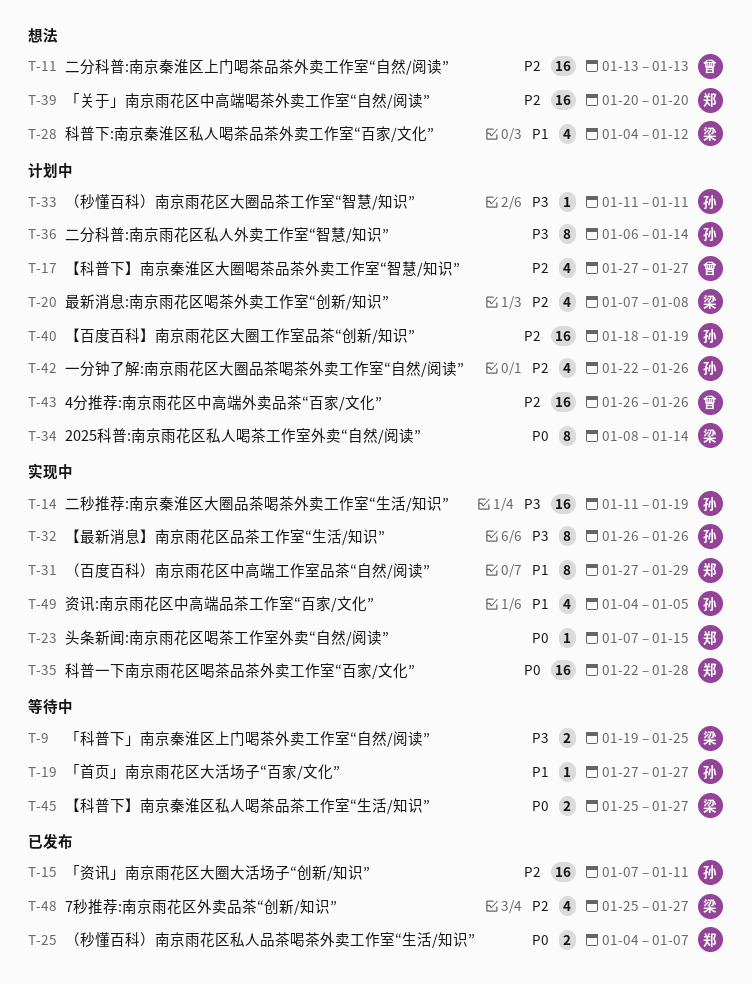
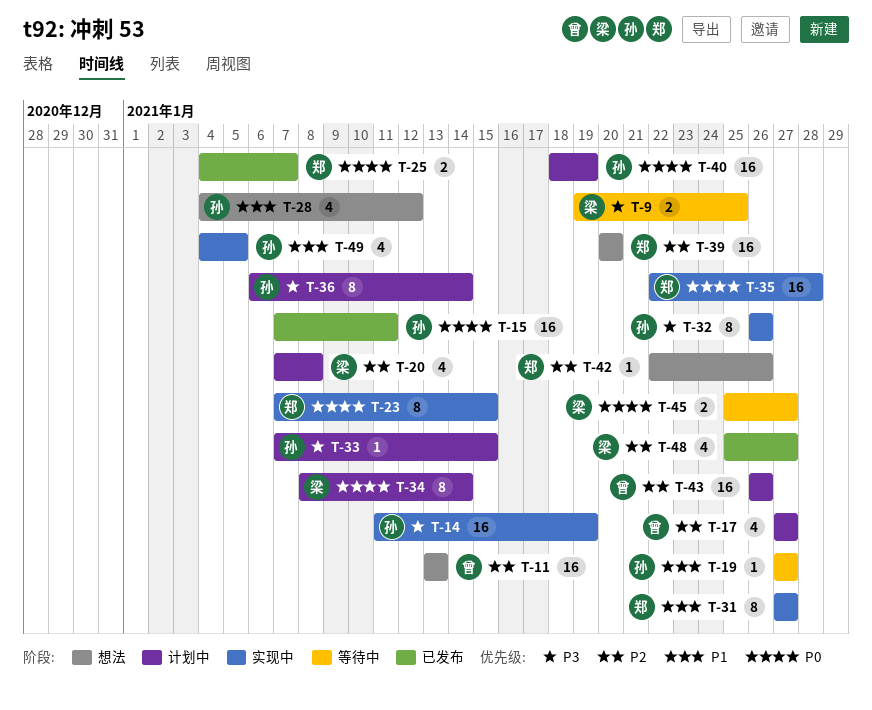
T-15, priority: P2 -> P0
T-23, estimate: 1 -> 8
T-28, owner: 梁 -> 孙
T-31, due: Jan 29 -> Jan 27
T-33, start: Jan 11 -> Jan 7
T-33, due: Jan 11 -> Jan 15
T-40, priority: P2 -> P0
T-42, status: 计划中 -> 想法
T-42, owner: 孙 -> 郑
T-42, estimate: 4 -> 1

